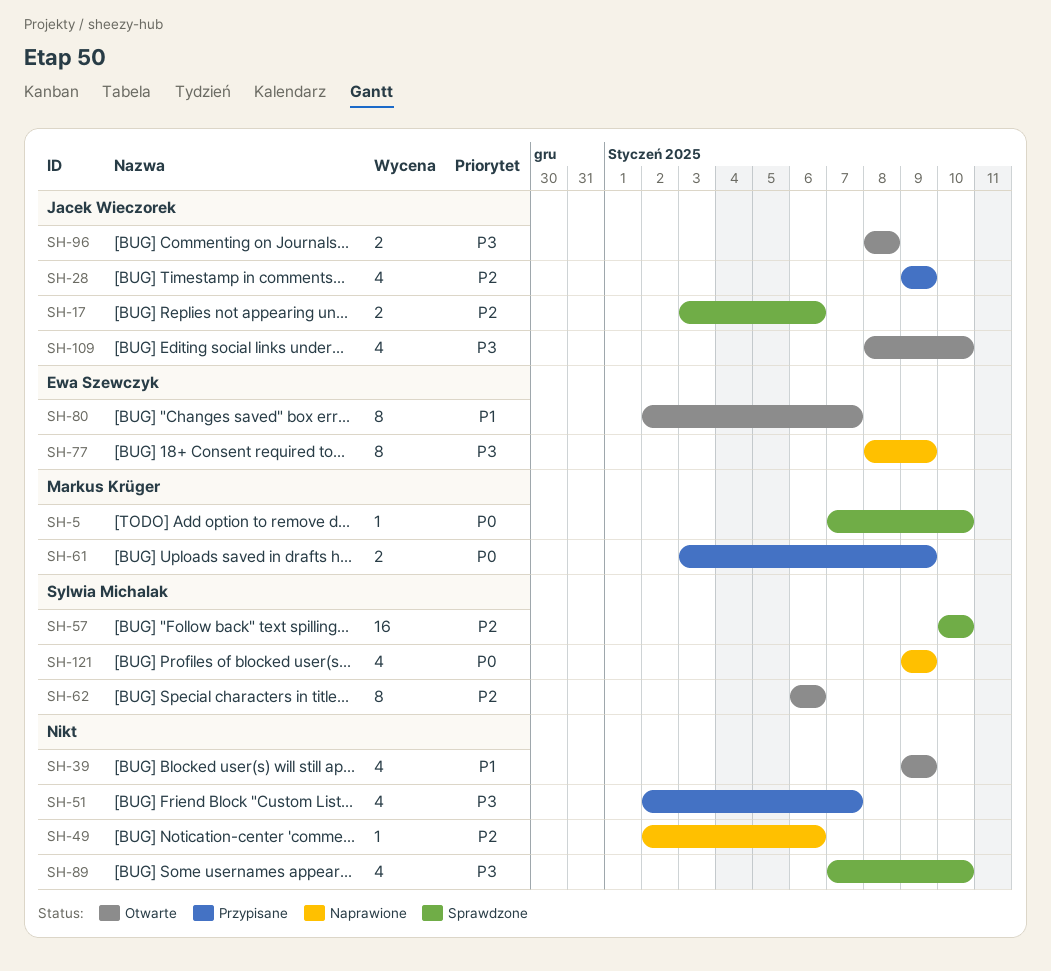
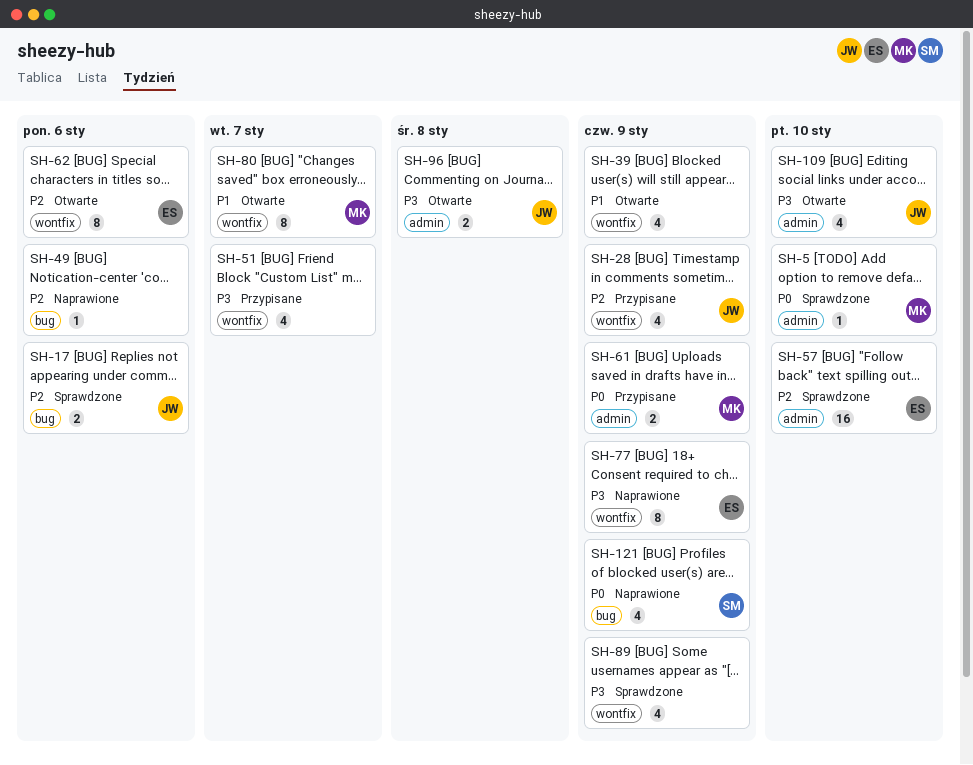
SH-57, owner: Sylwia Michalak -> Ewa Szewczyk
SH-62, owner: Sylwia Michalak -> Ewa Szewczyk
SH-80, owner: Ewa Szewczyk -> Markus Krüger
SH-89, due: Jan 10 -> Jan 9

